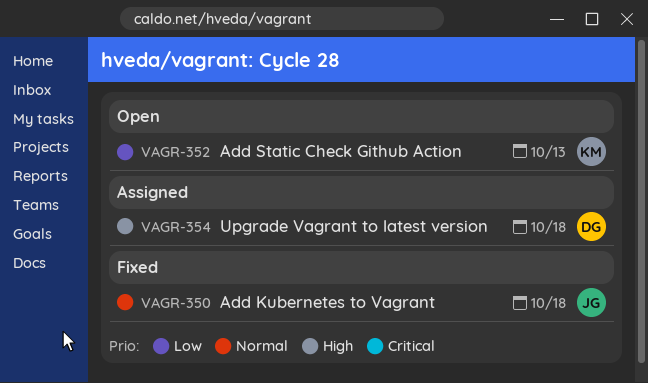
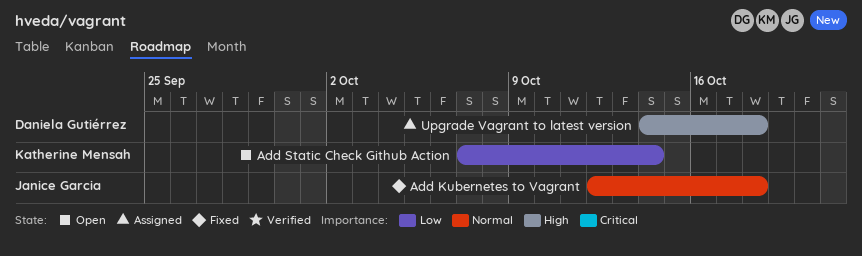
Add Static Check Github Action, due: Oct 13 -> Oct 14

